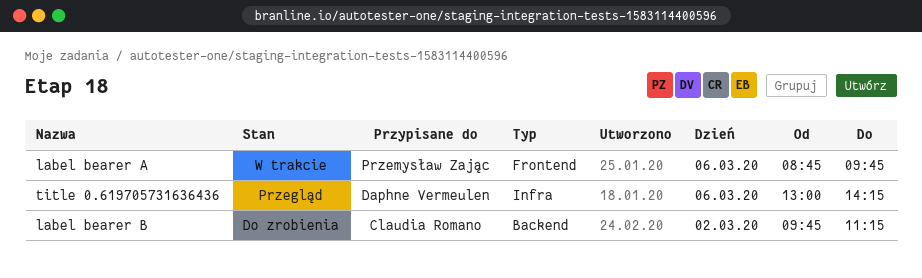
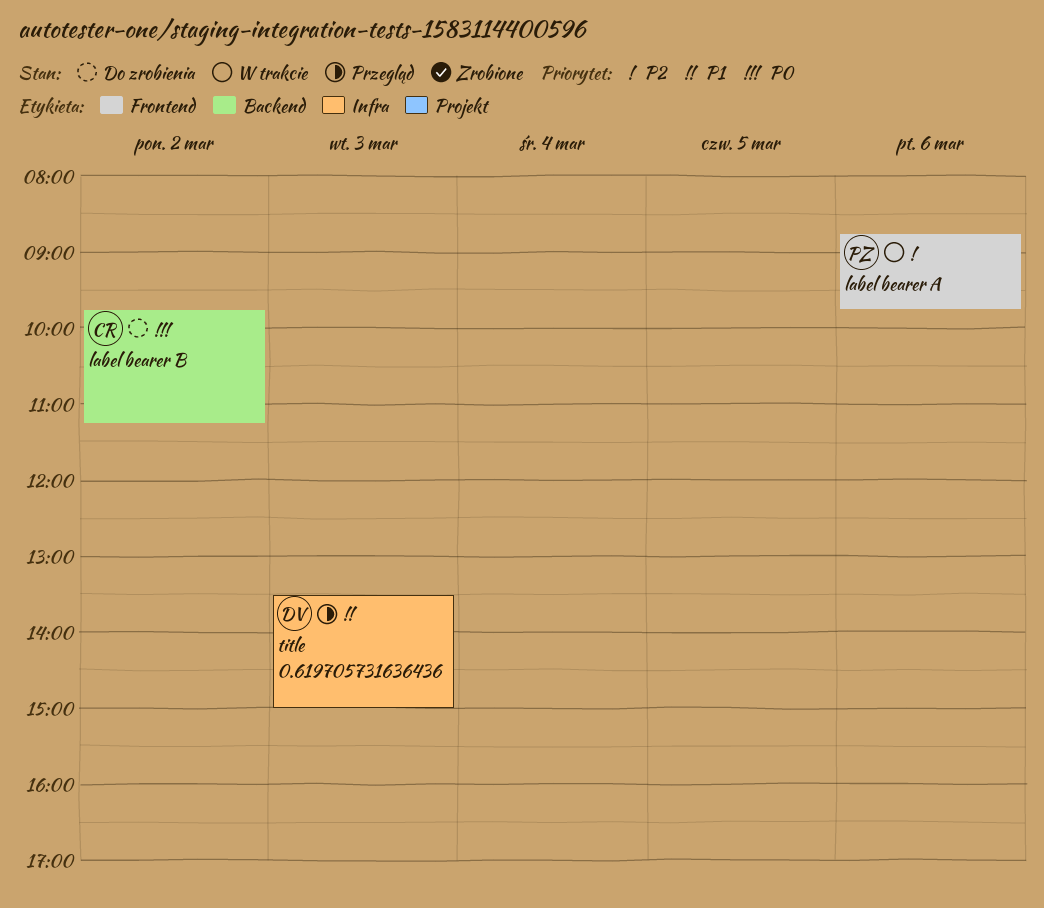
title 0.619705731636436, day: Mar 6 -> Mar 3
title 0.619705731636436, begins: 13:00 -> 13:30
title 0.619705731636436, ends: 14:15 -> 15:00

